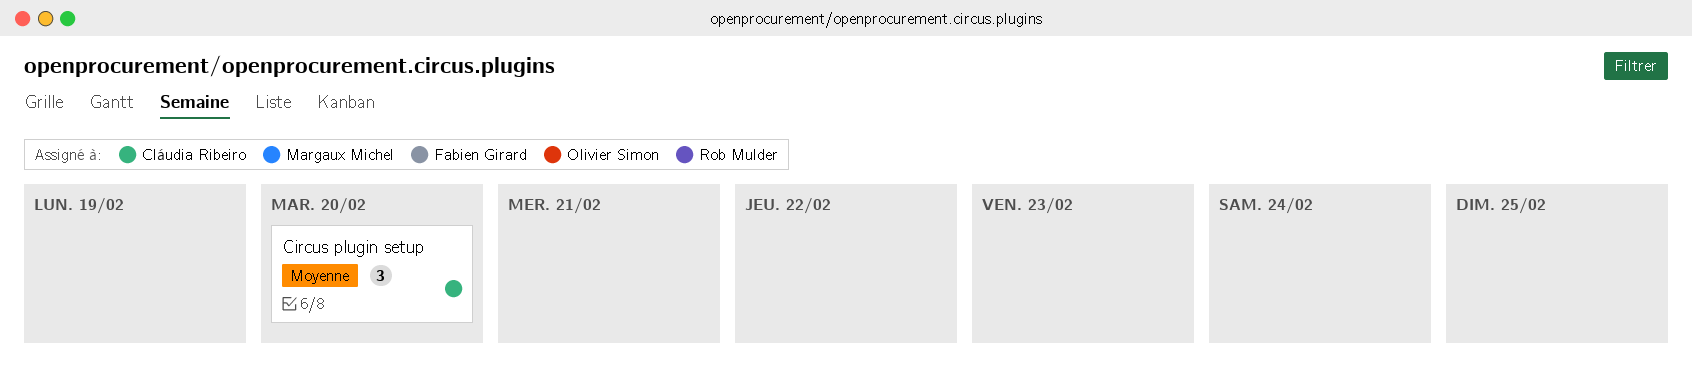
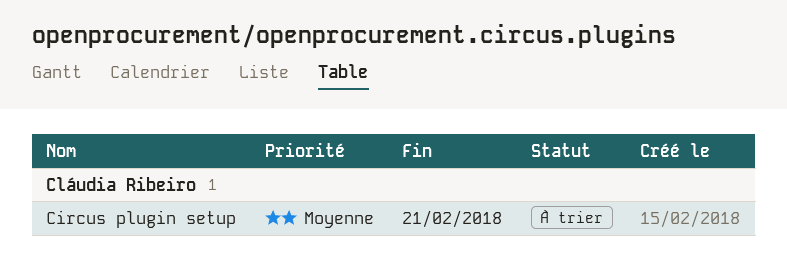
Circus plugin setup, due: Feb 20 -> Feb 21

